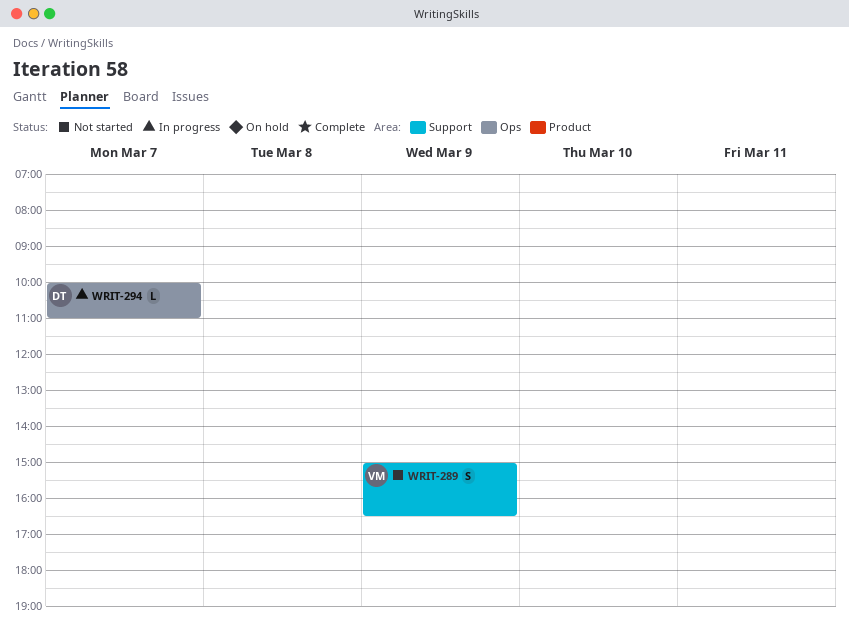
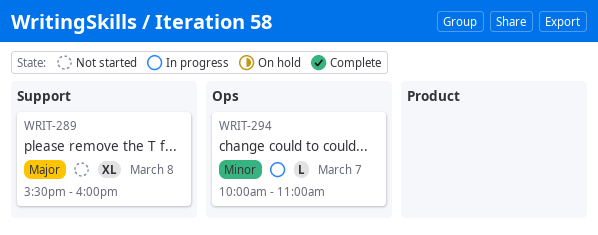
WRIT-289, estimate: S -> XL
WRIT-289, day: Mar 9 -> Mar 8
WRIT-289, begins: 15:00 -> 15:30
WRIT-289, ends: 16:30 -> 16:00

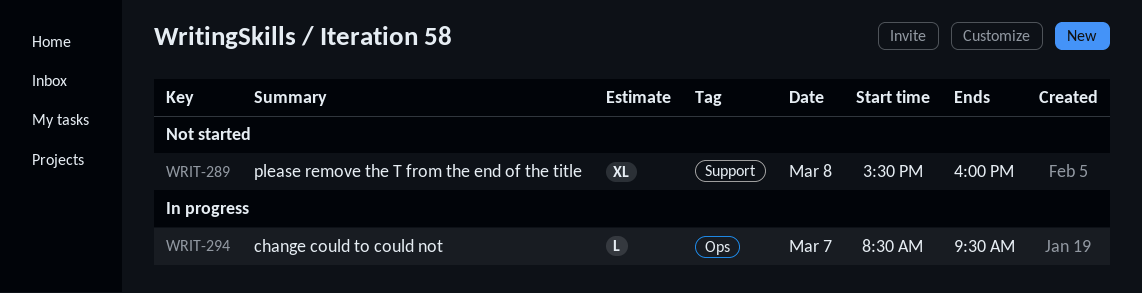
WRIT-294, begins: 10:00 -> 08:30
WRIT-294, ends: 11:00 -> 09:30

